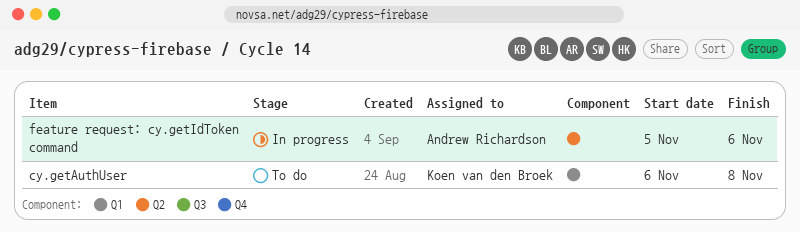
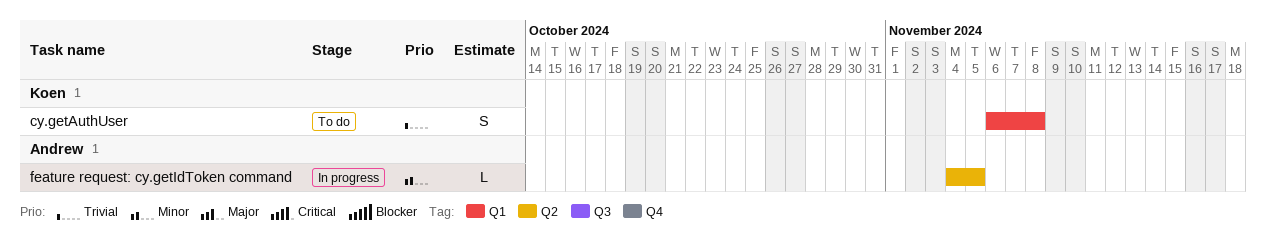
feature request: cy.getIdToken command, start: Nov 5 -> Nov 4
feature request: cy.getIdToken command, due: Nov 6 -> Nov 5

